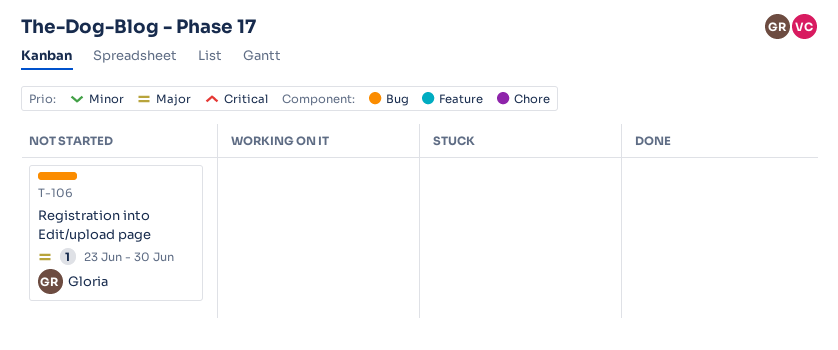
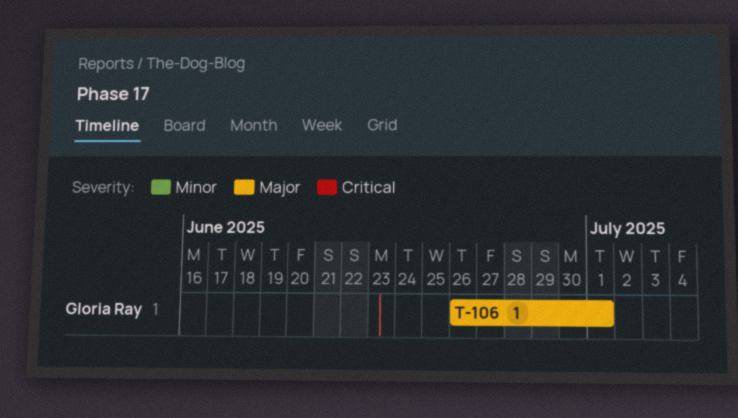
T-106, start: Jun 23 -> Jun 26
T-106, due: Jun 30 -> Jul 1

